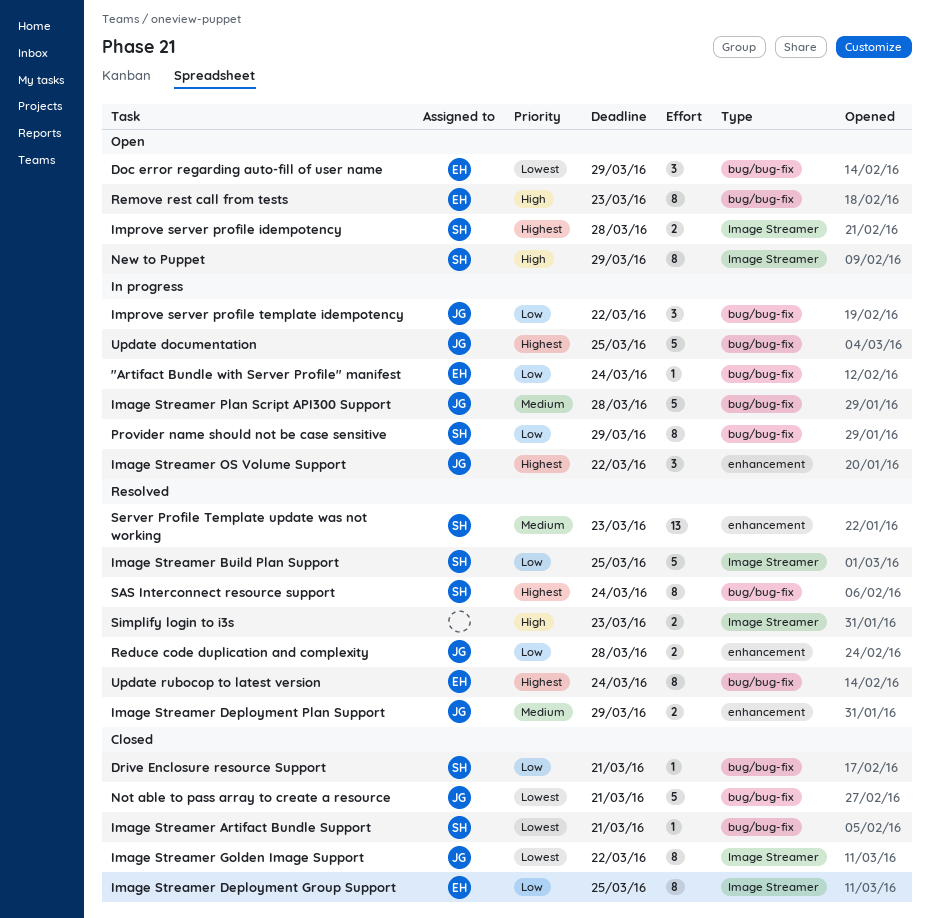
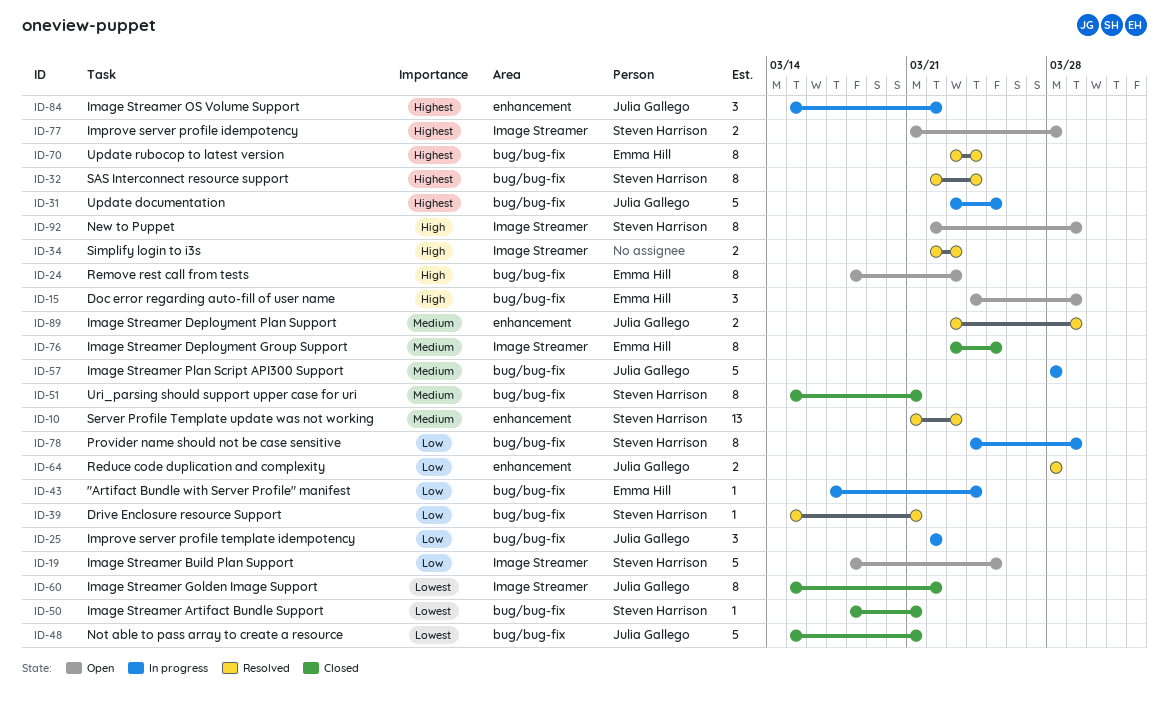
Doc error regarding auto-fill of user name, priority: Lowest -> High
Drive Enclosure resource Support, status: Closed -> Resolved
Image Streamer Build Plan Support, status: Resolved -> Open
Image Streamer Deployment Group Support, priority: Low -> Medium
Uri_parsing should support upper case for uri: none -> present

